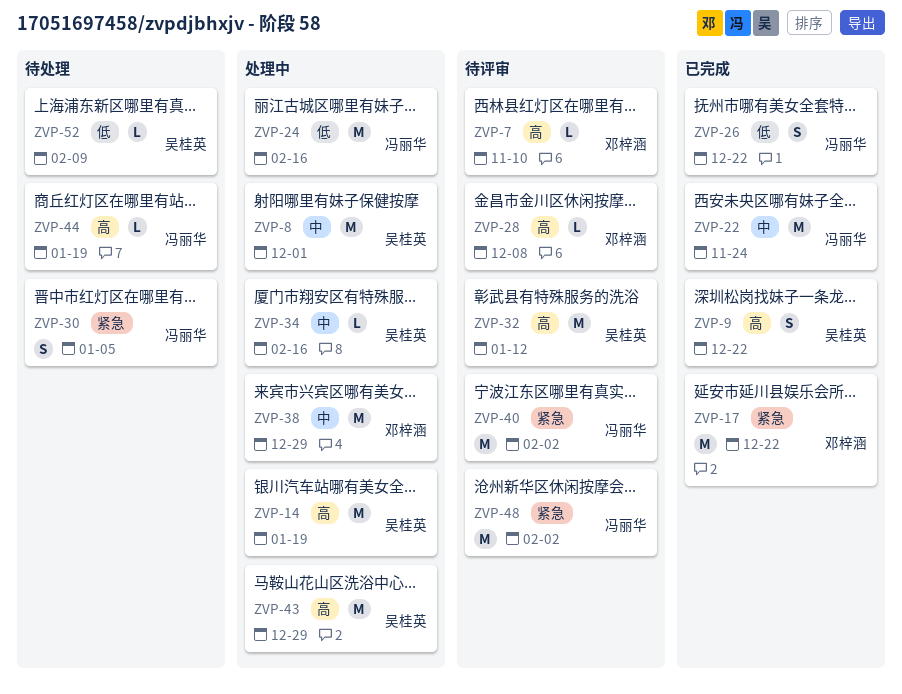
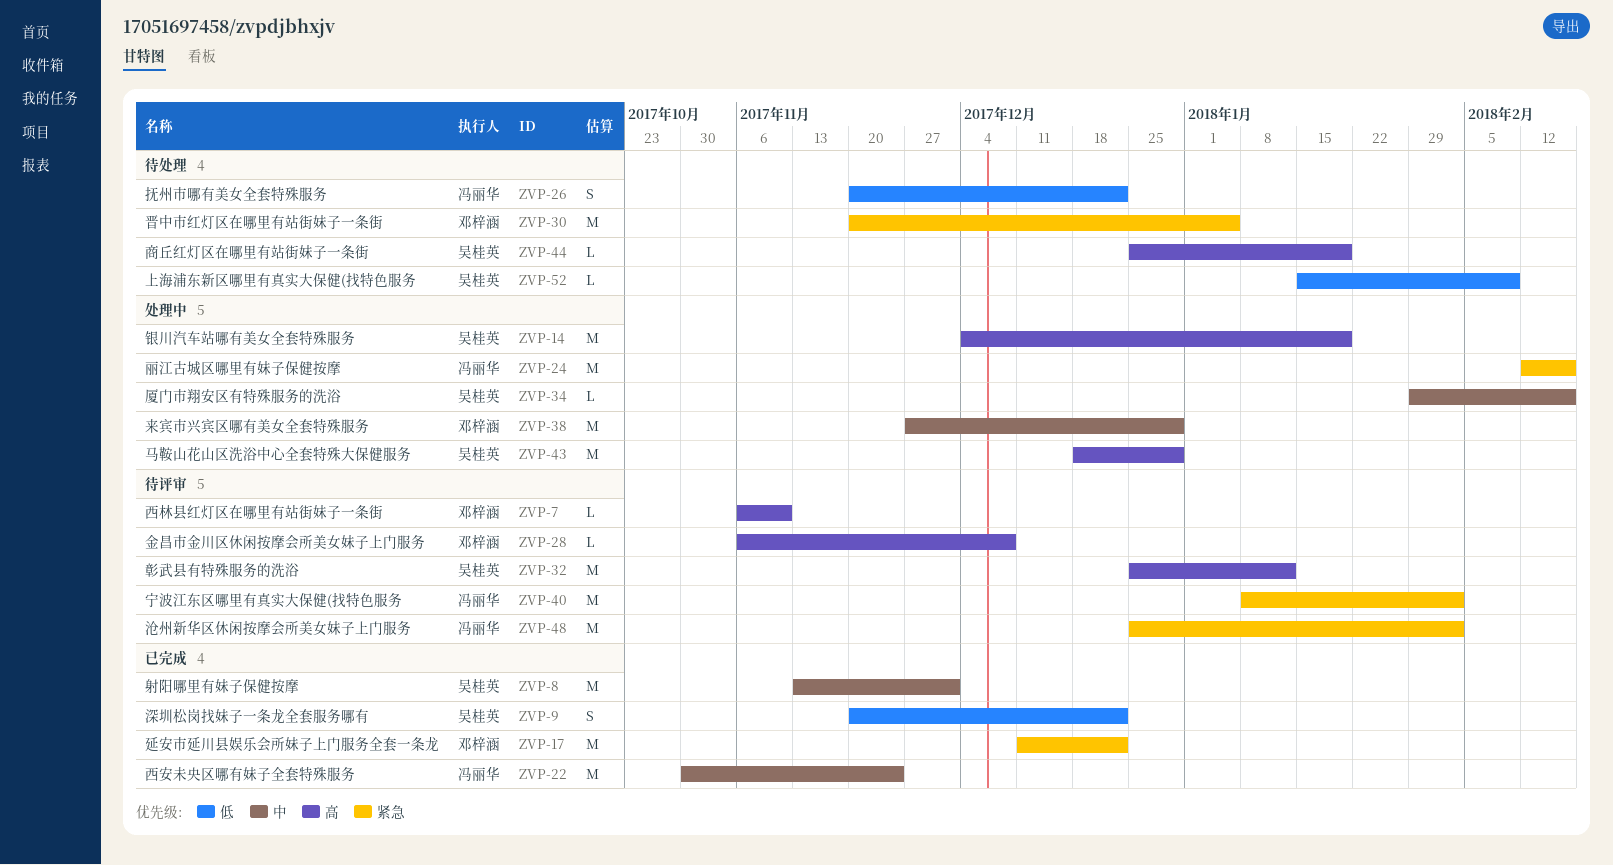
ZVP-8, status: 处理中 -> 已完成
ZVP-9, priority: 高 -> 低
ZVP-24, priority: 低 -> 紧急
ZVP-26, status: 已完成 -> 待处理
ZVP-30, owner: 冯丽华 -> 邓梓涵
ZVP-30, estimate: S -> M
ZVP-44, owner: 冯丽华 -> 吴桂英

